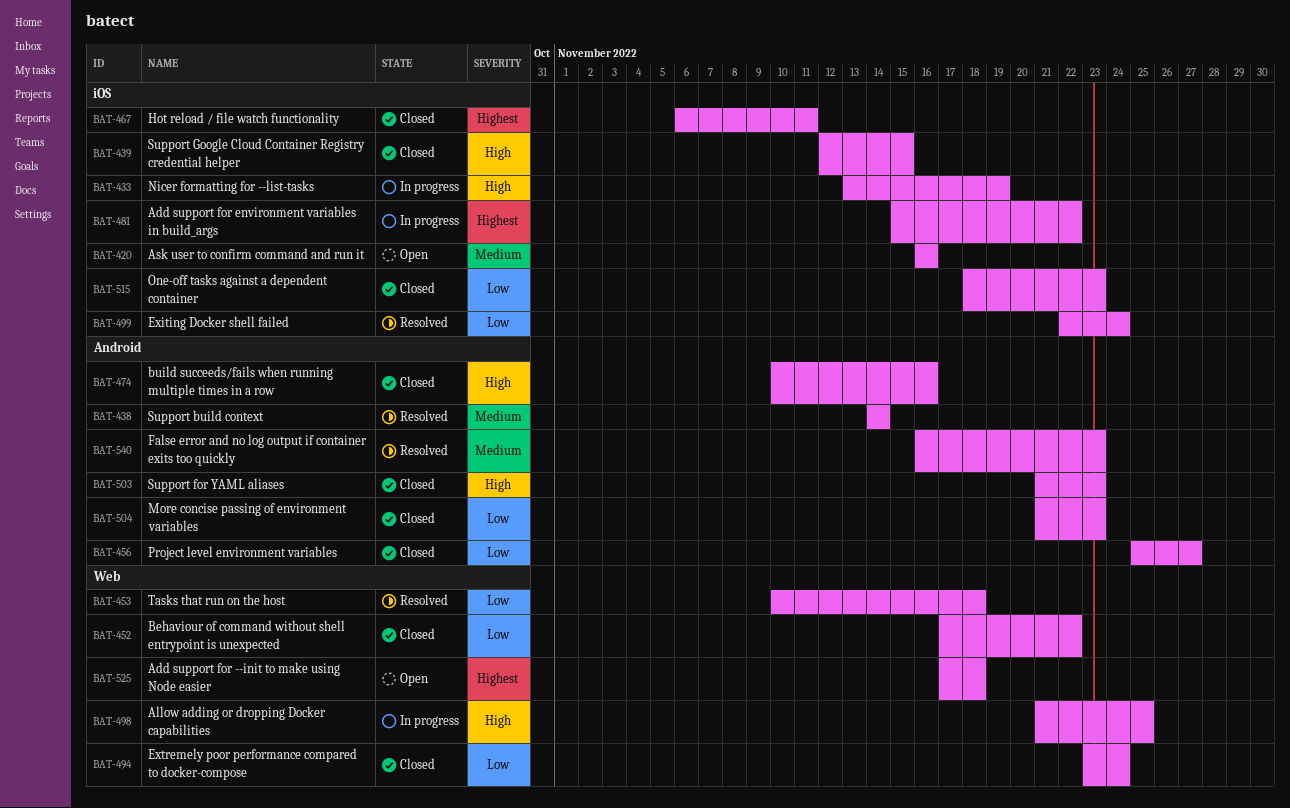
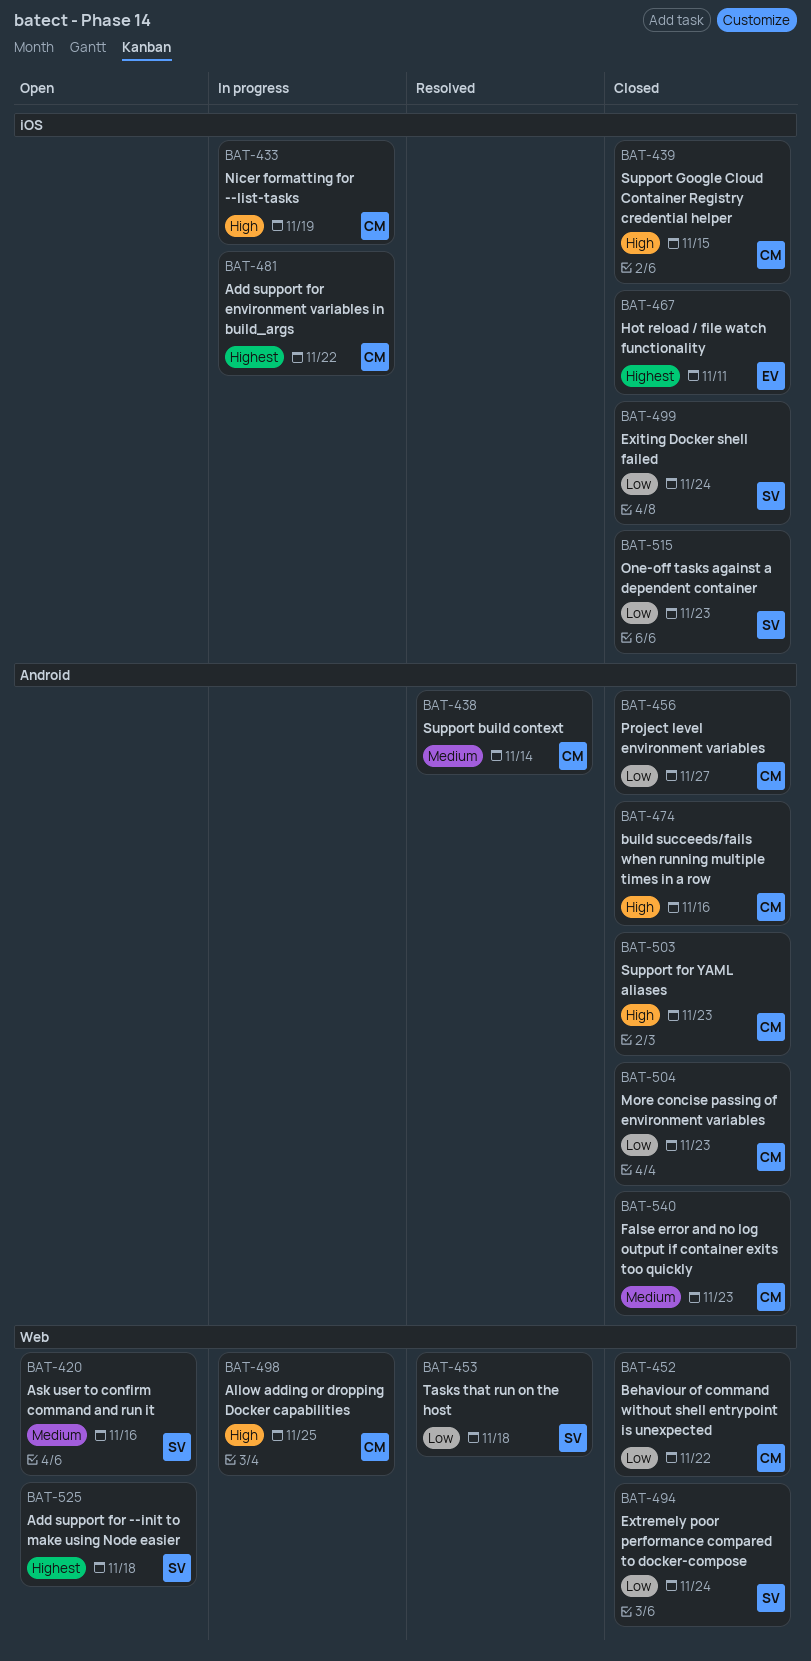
BAT-420, label: iOS -> Web
BAT-499, status: Resolved -> Closed
BAT-540, status: Resolved -> Closed

